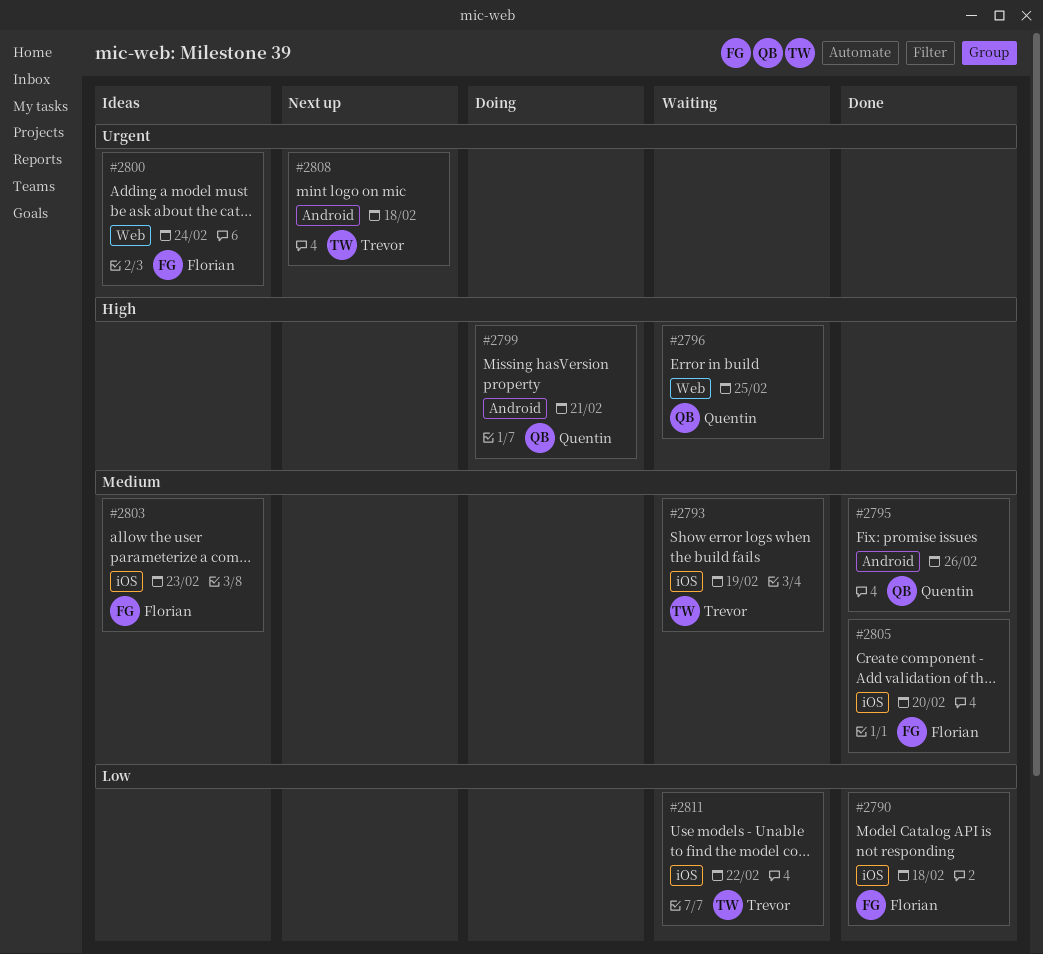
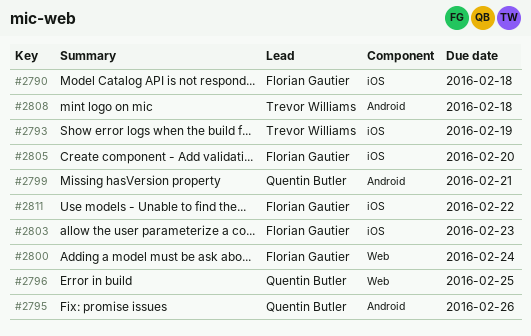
#2811, owner: Trevor Williams -> Florian Gautier

